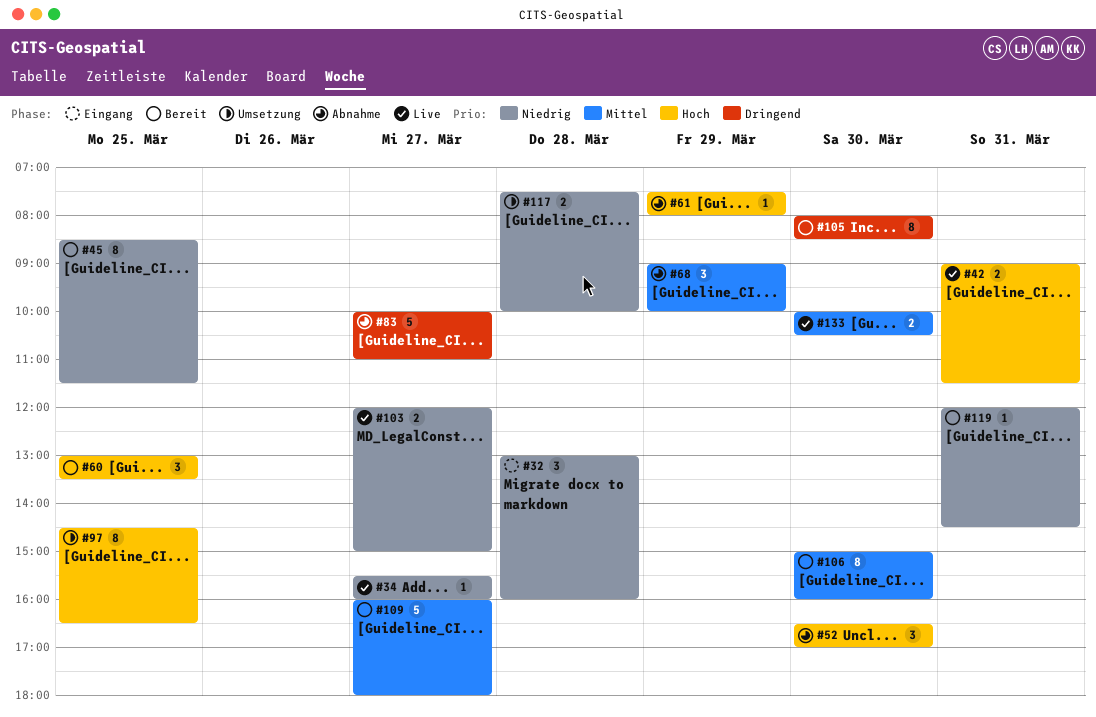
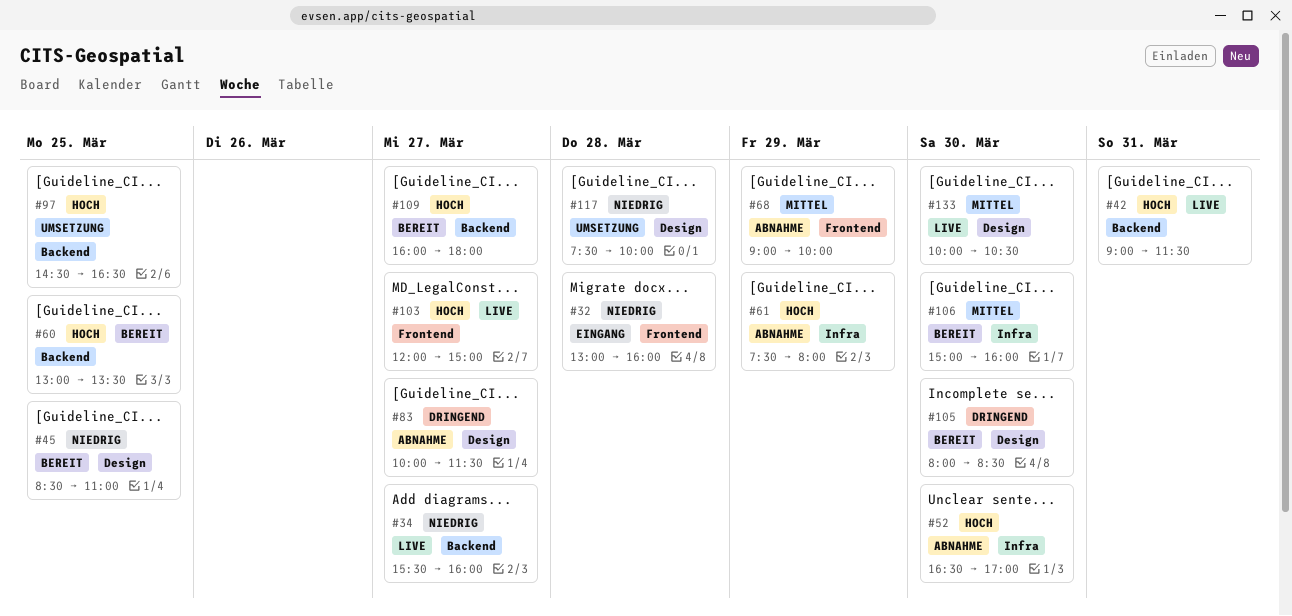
#45, ends: 11:30 -> 11:00
#83, ends: 11:00 -> 11:30
#103, priority: Niedrig -> Hoch
#109, priority: Mittel -> Hoch
#119: present -> none

